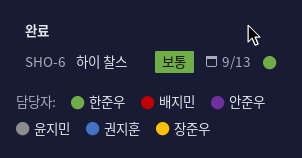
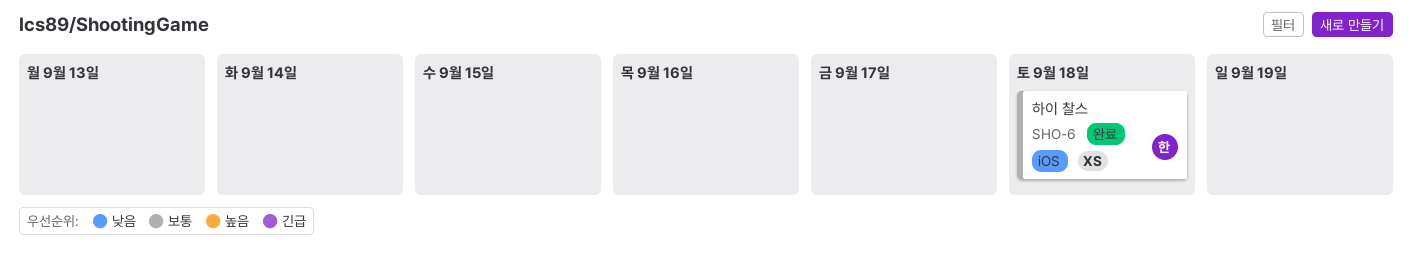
SHO-6, due: Sep 13 -> Sep 18

